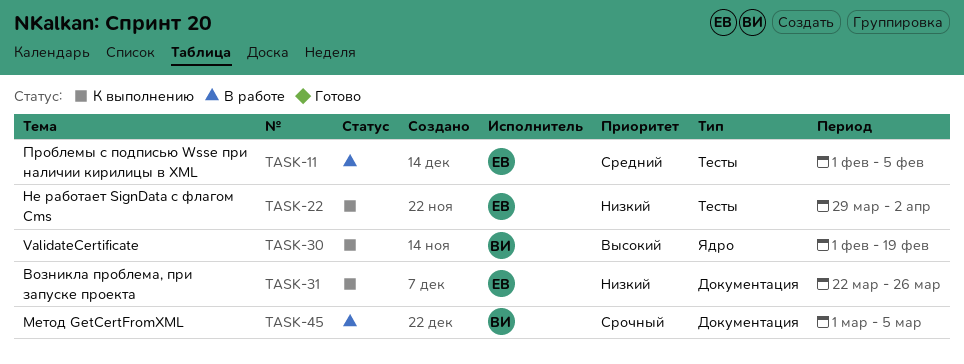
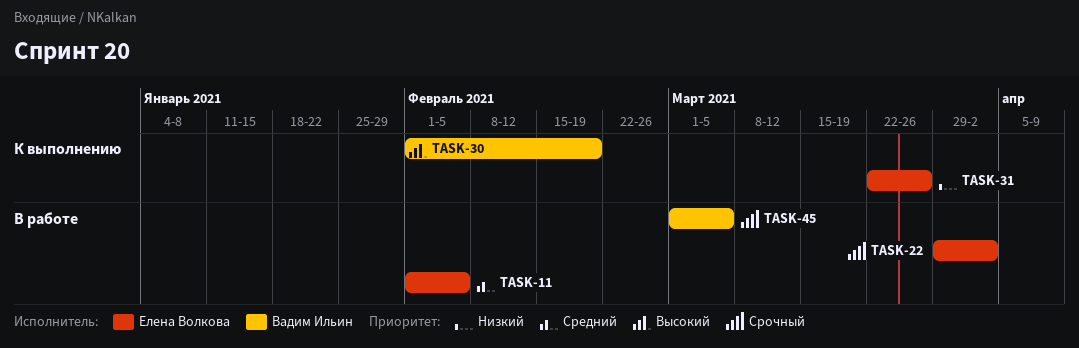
TASK-22, status: К выполнению -> В работе
TASK-22, priority: Низкий -> Срочный

